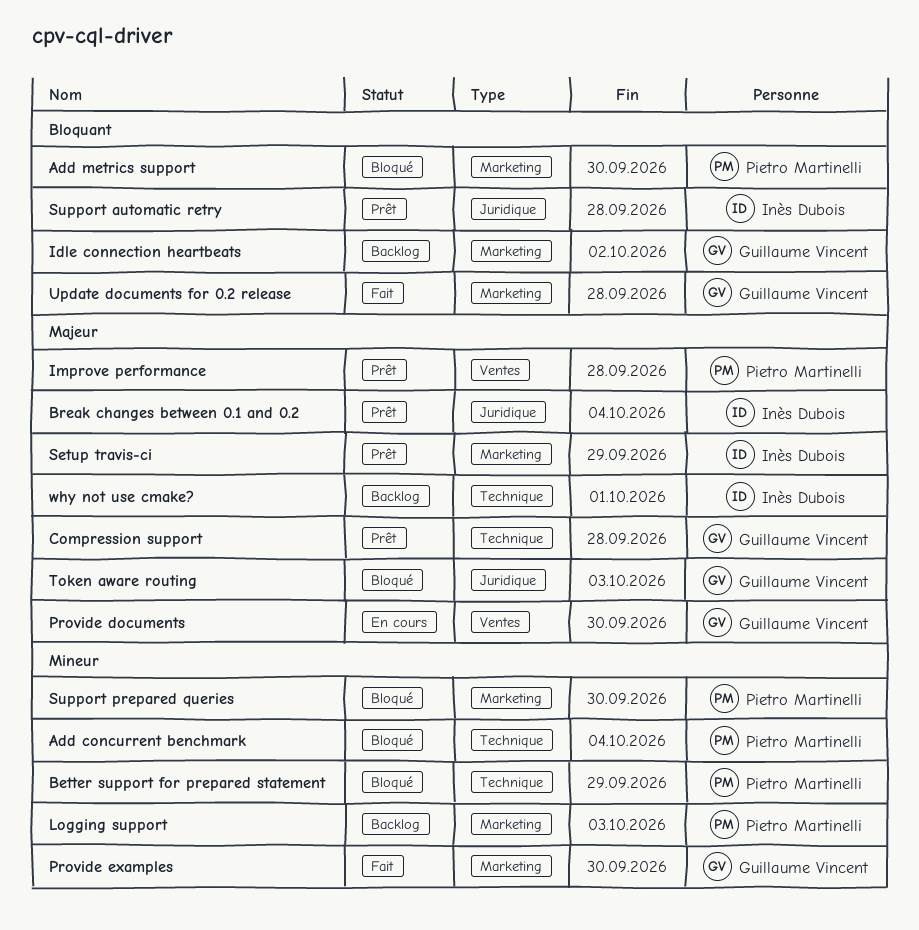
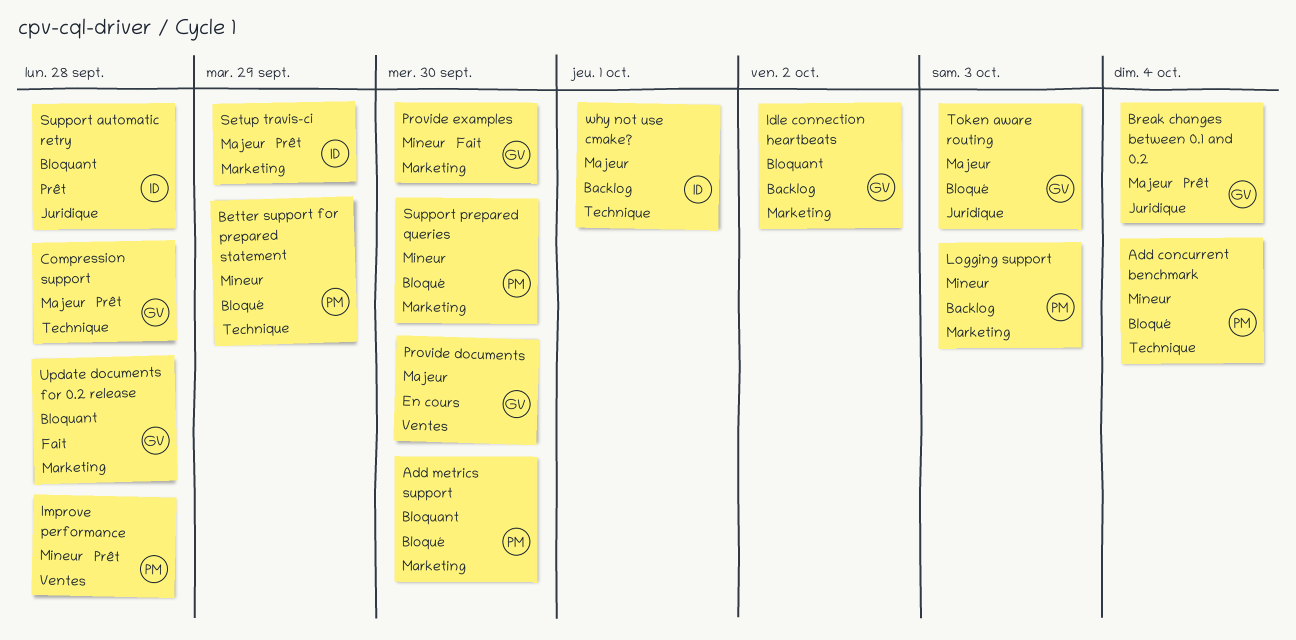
Break changes between 0.1 and 0.2, owner: Inès Dubois -> Guillaume Vincent
Improve performance, priority: Majeur -> Mineur

